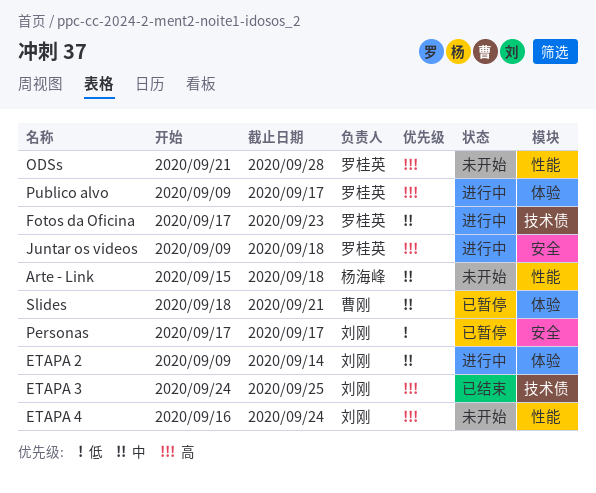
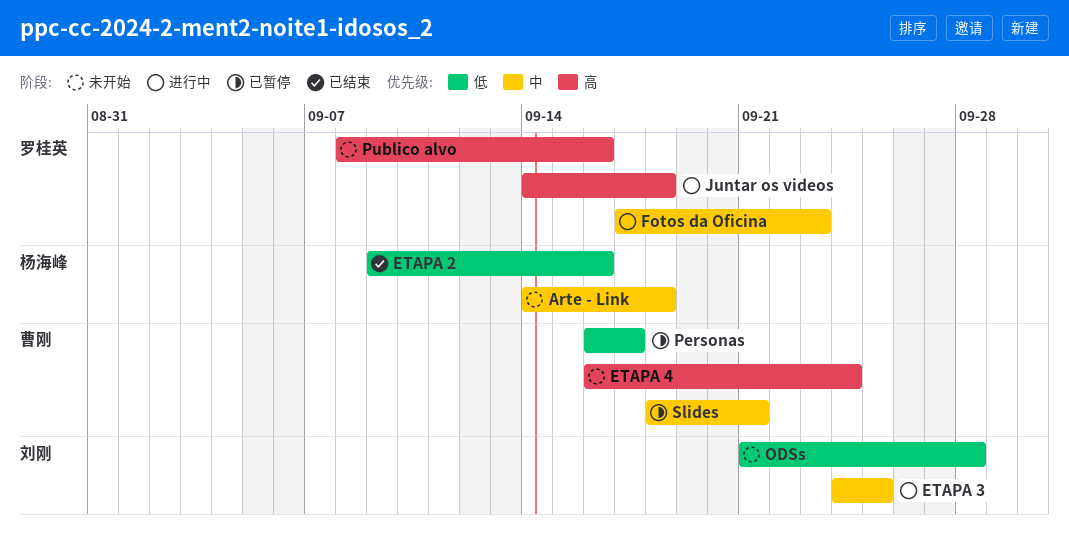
Arte - Link, start: Sep 15 -> Sep 14
ETAPA 2, status: 进行中 -> 已结束
ETAPA 2, owner: 刘刚 -> 杨海峰
ETAPA 2, priority: 中 -> 低
ETAPA 2, due: Sep 14 -> Sep 16
ETAPA 3, status: 已结束 -> 进行中
ETAPA 3, priority: 高 -> 中
ETAPA 4, owner: 刘刚 -> 曹刚
Juntar os videos, start: Sep 9 -> Sep 14
ODSs, owner: 罗桂英 -> 刘刚
ODSs, priority: 高 -> 低
Personas, owner: 刘刚 -> 曹刚
Personas, start: Sep 17 -> Sep 16
Publico alvo, status: 进行中 -> 未开始
Publico alvo, start: Sep 9 -> Sep 8
Publico alvo, due: Sep 17 -> Sep 16

